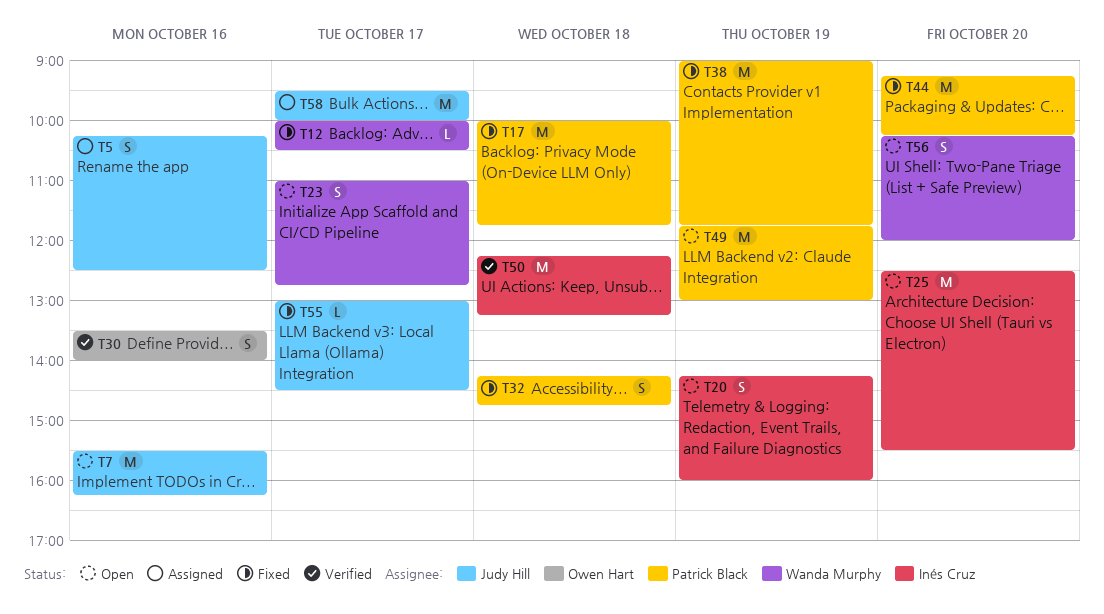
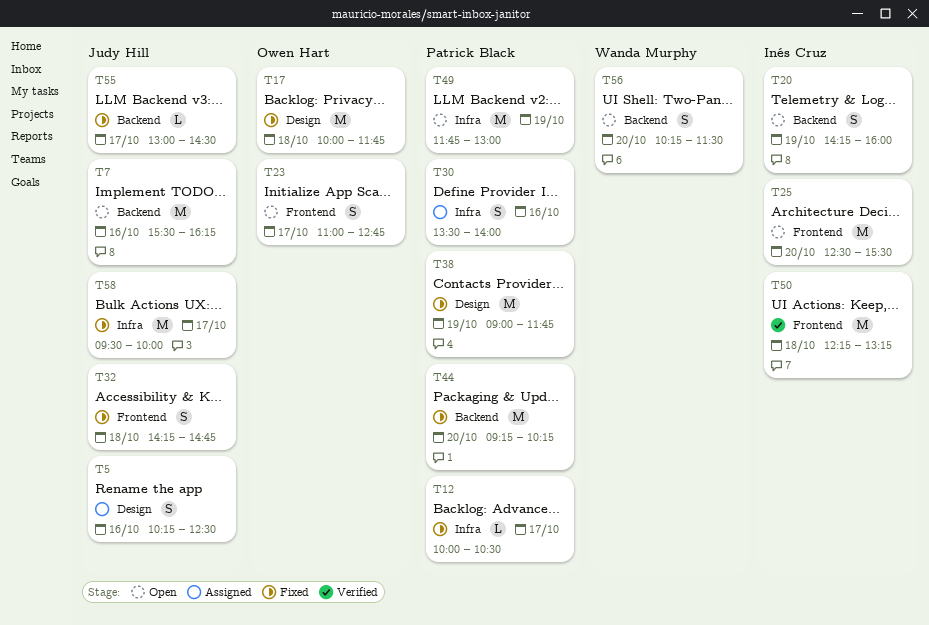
T12, owner: Wanda Murphy -> Patrick Black
T17, owner: Patrick Black -> Owen Hart
T23, owner: Wanda Murphy -> Owen Hart
T30, status: Verified -> Assigned
T30, owner: Owen Hart -> Patrick Black
T32, owner: Patrick Black -> Judy Hill
T56, ends: 12:00 -> 11:30
T58, status: Assigned -> Fixed

